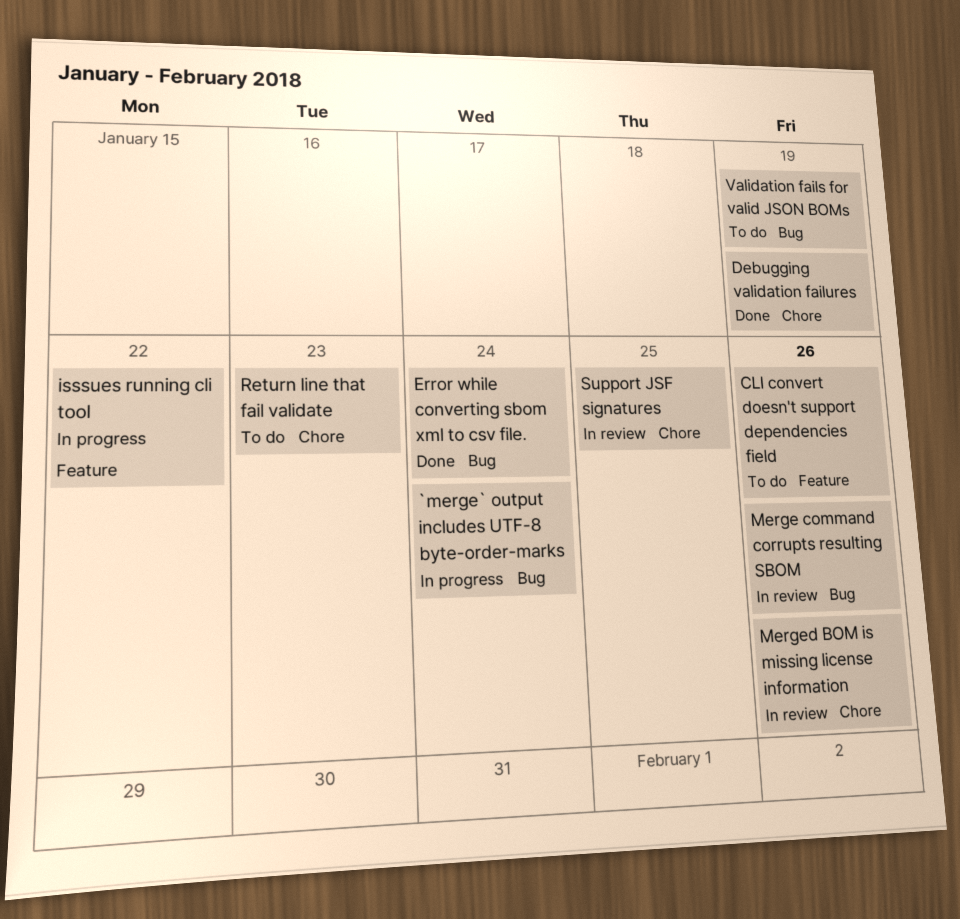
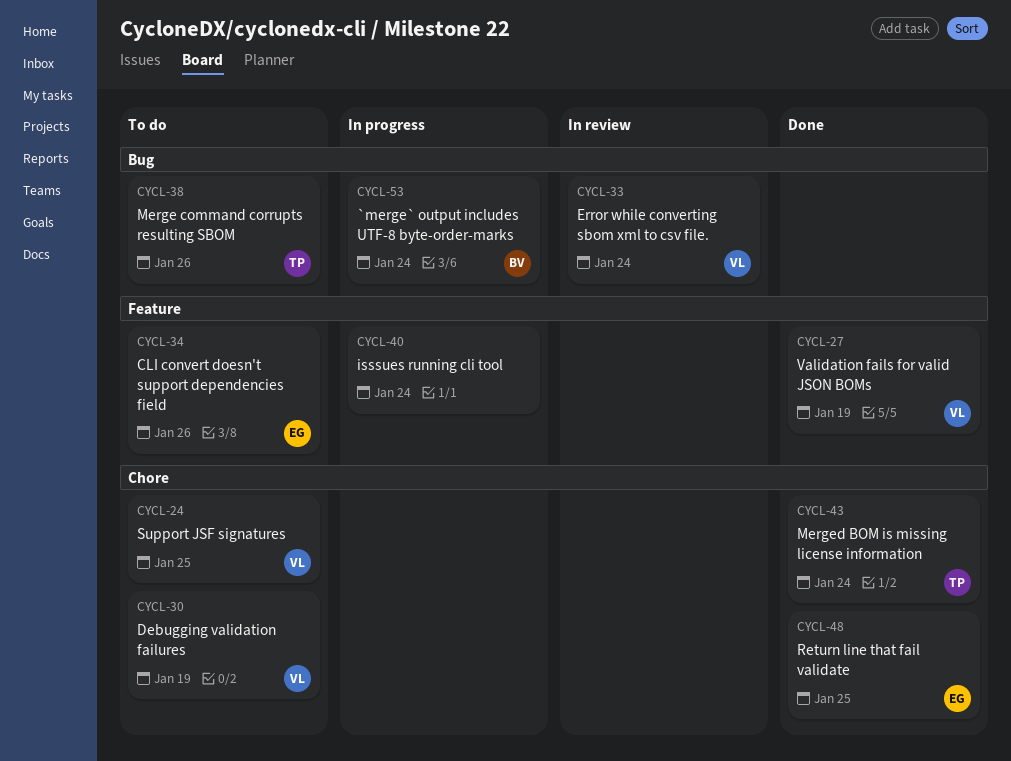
Debugging validation failures, status: Done -> To do
Error while converting sbom xml to csv file., status: Done -> In review
isssues running cli tool, due: Jan 22 -> Jan 24
Merge command corrupts resulting SBOM, status: In review -> To do
Merged BOM is missing license information, status: In review -> Done
Merged BOM is missing license information, due: Jan 26 -> Jan 24
Return line that fail validate, status: To do -> Done
Return line that fail validate, due: Jan 23 -> Jan 25
Support JSF signatures, status: In review -> To do
Validation fails for valid JSON BOMs, status: To do -> Done
Validation fails for valid JSON BOMs, label: Bug -> Feature

